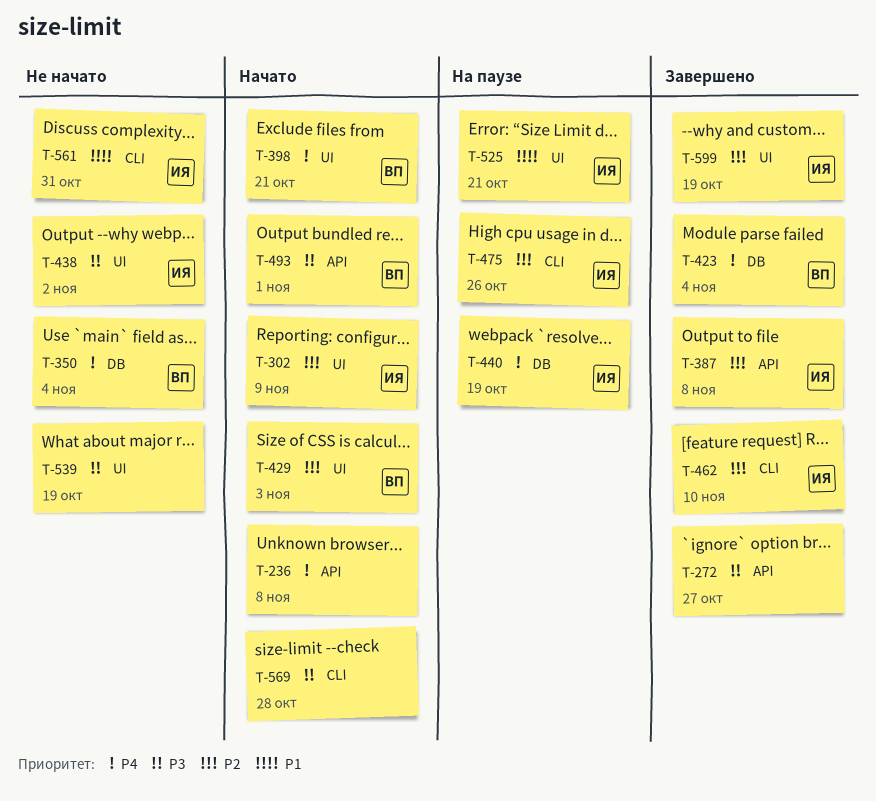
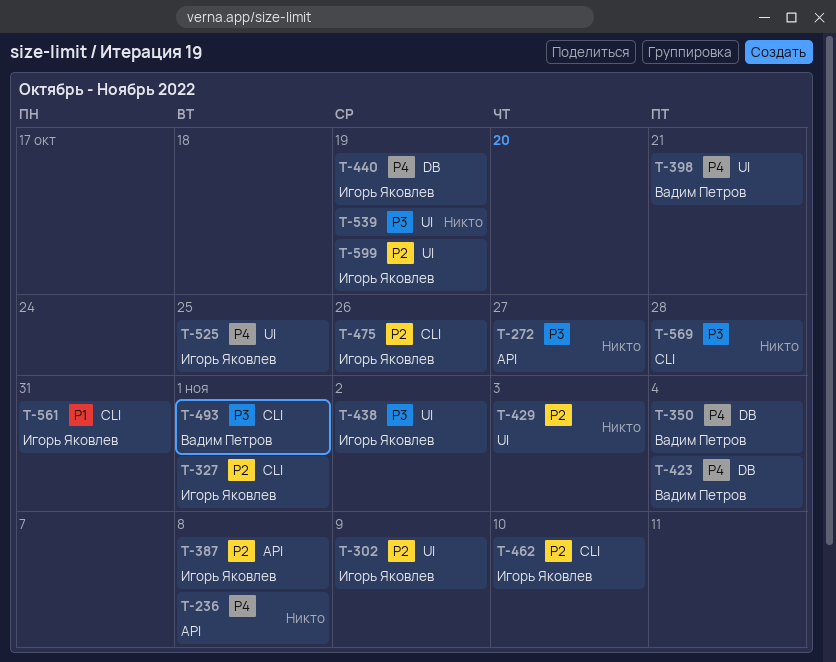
T-327: none -> present
T-429, owner: Вадим Петров -> none
T-493, label: API -> CLI
T-525, priority: P1 -> P4
T-525, due: Oct 21 -> Oct 25

